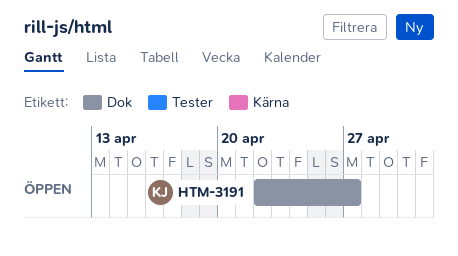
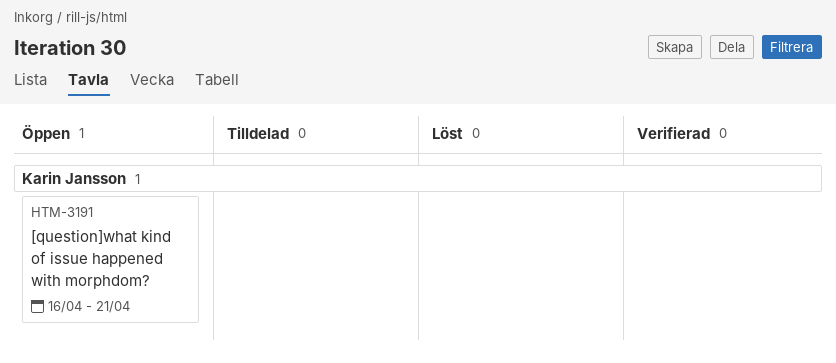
HTM-3191, start: Apr 22 -> Apr 16
HTM-3191, due: Apr 27 -> Apr 21

